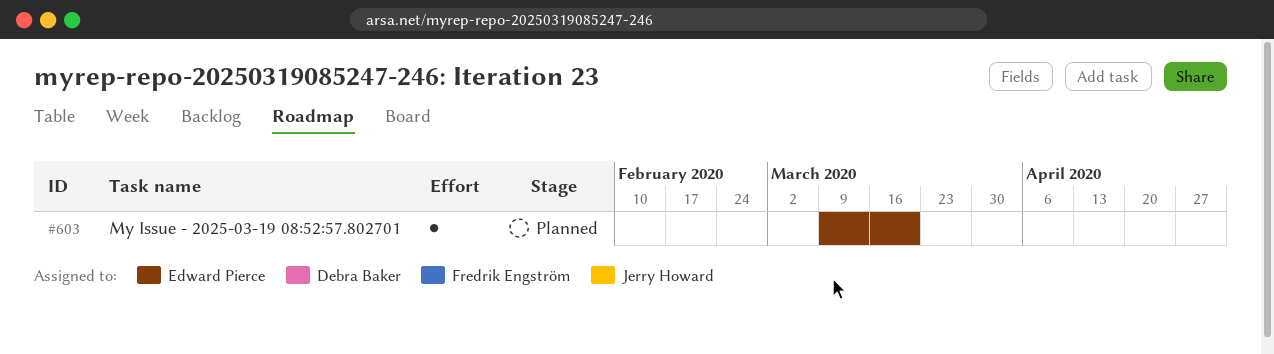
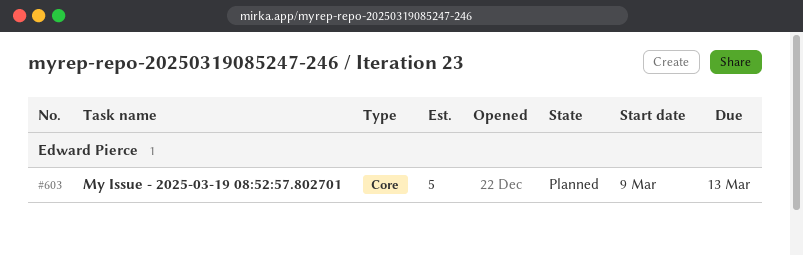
#603, estimate: 1 -> 5
#603, due: Mar 20 -> Mar 13

